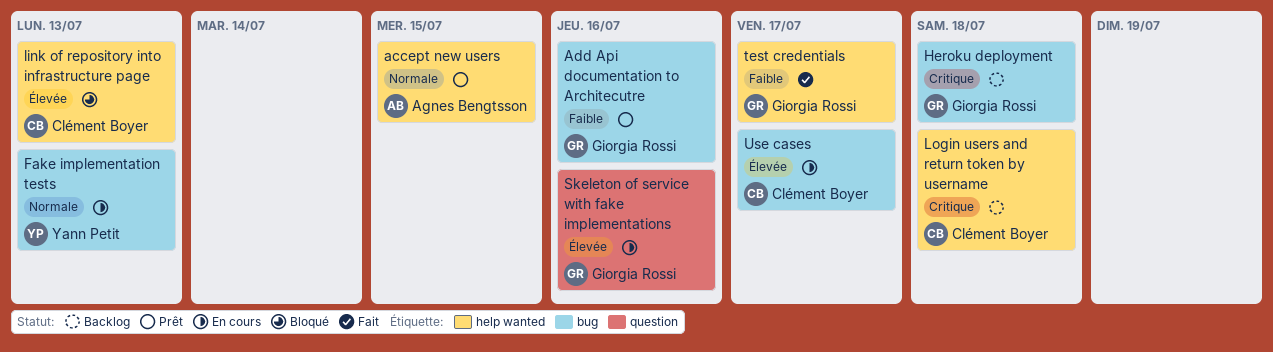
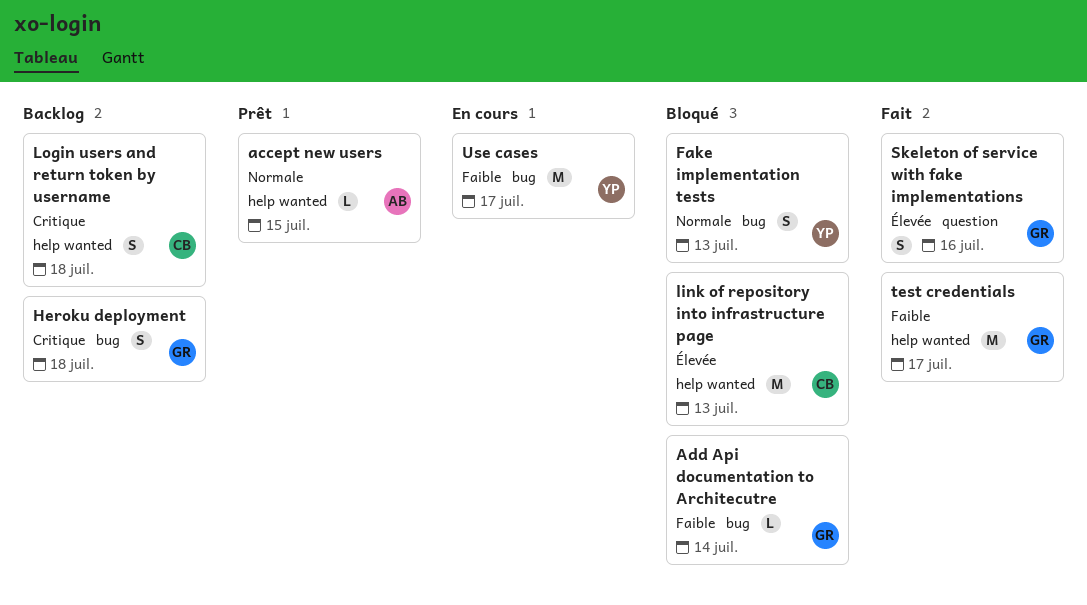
Add Api documentation to Architecutre, status: Prêt -> Bloqué
Add Api documentation to Architecutre, due: Jul 16 -> Jul 14
Fake implementation tests, status: En cours -> Bloqué
Skeleton of service with fake implementations, status: En cours -> Fait
Use cases, owner: Clément Boyer -> Yann Petit
Use cases, priority: Élevée -> Faible

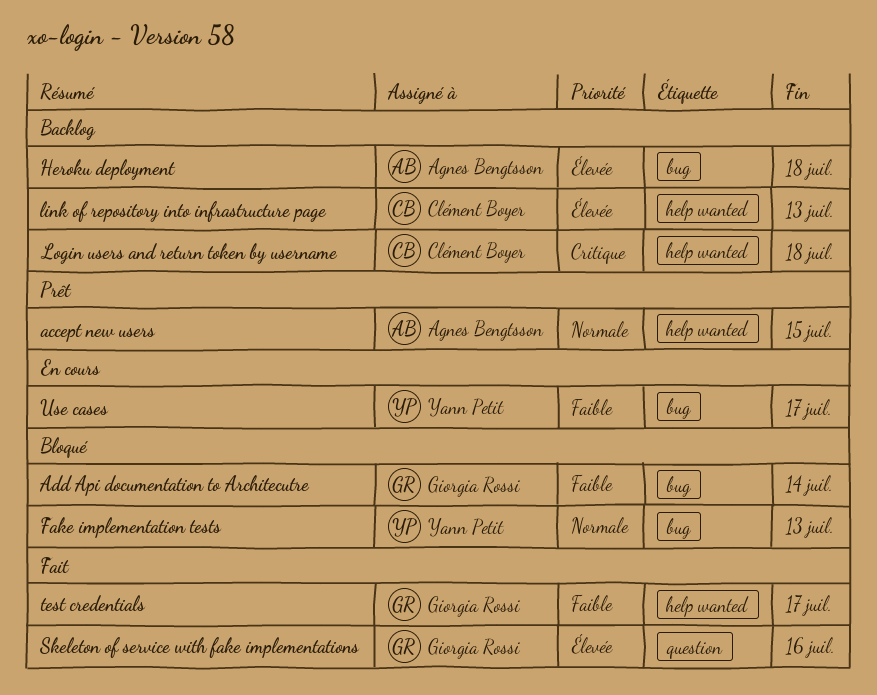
Heroku deployment, owner: Giorgia Rossi -> Agnes Bengtsson
Heroku deployment, priority: Critique -> Élevée
link of repository into infrastructure page, status: Bloqué -> Backlog

